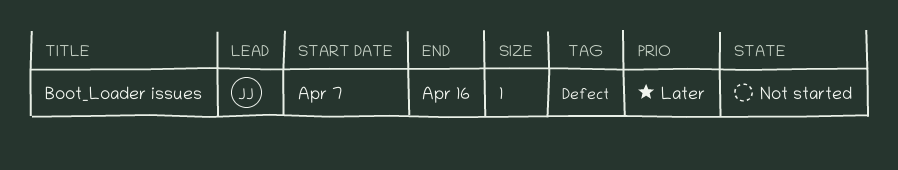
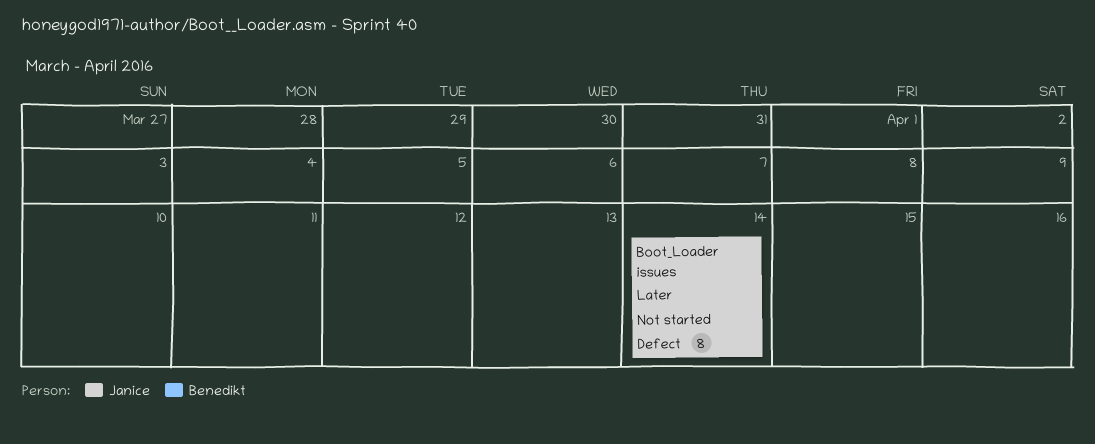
Boot_Loader issues, estimate: 1 -> 8
Boot_Loader issues, due: Apr 16 -> Apr 14

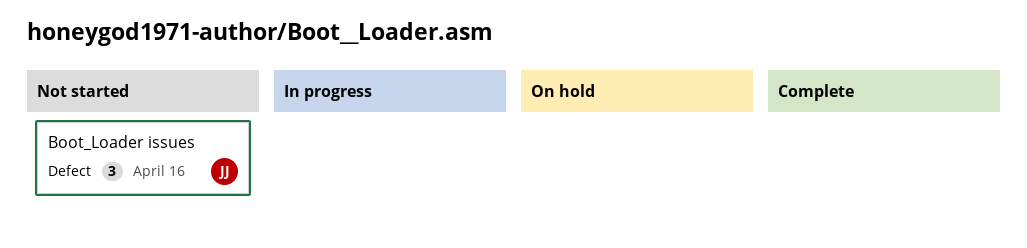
Boot_Loader issues, estimate: 8 -> 3
Boot_Loader issues, due: Apr 14 -> Apr 16

